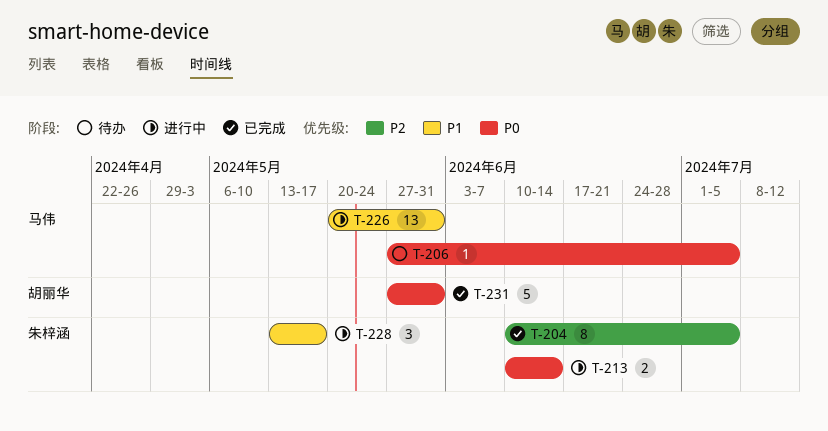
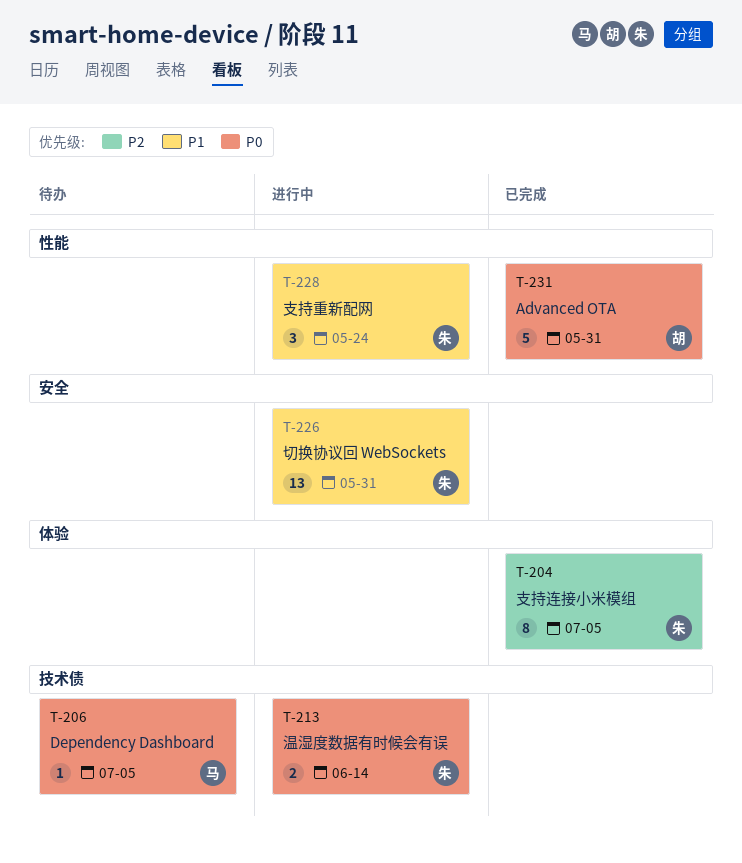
T-226, owner: 马伟 -> 朱梓涵
T-228, due: May 17 -> May 24

